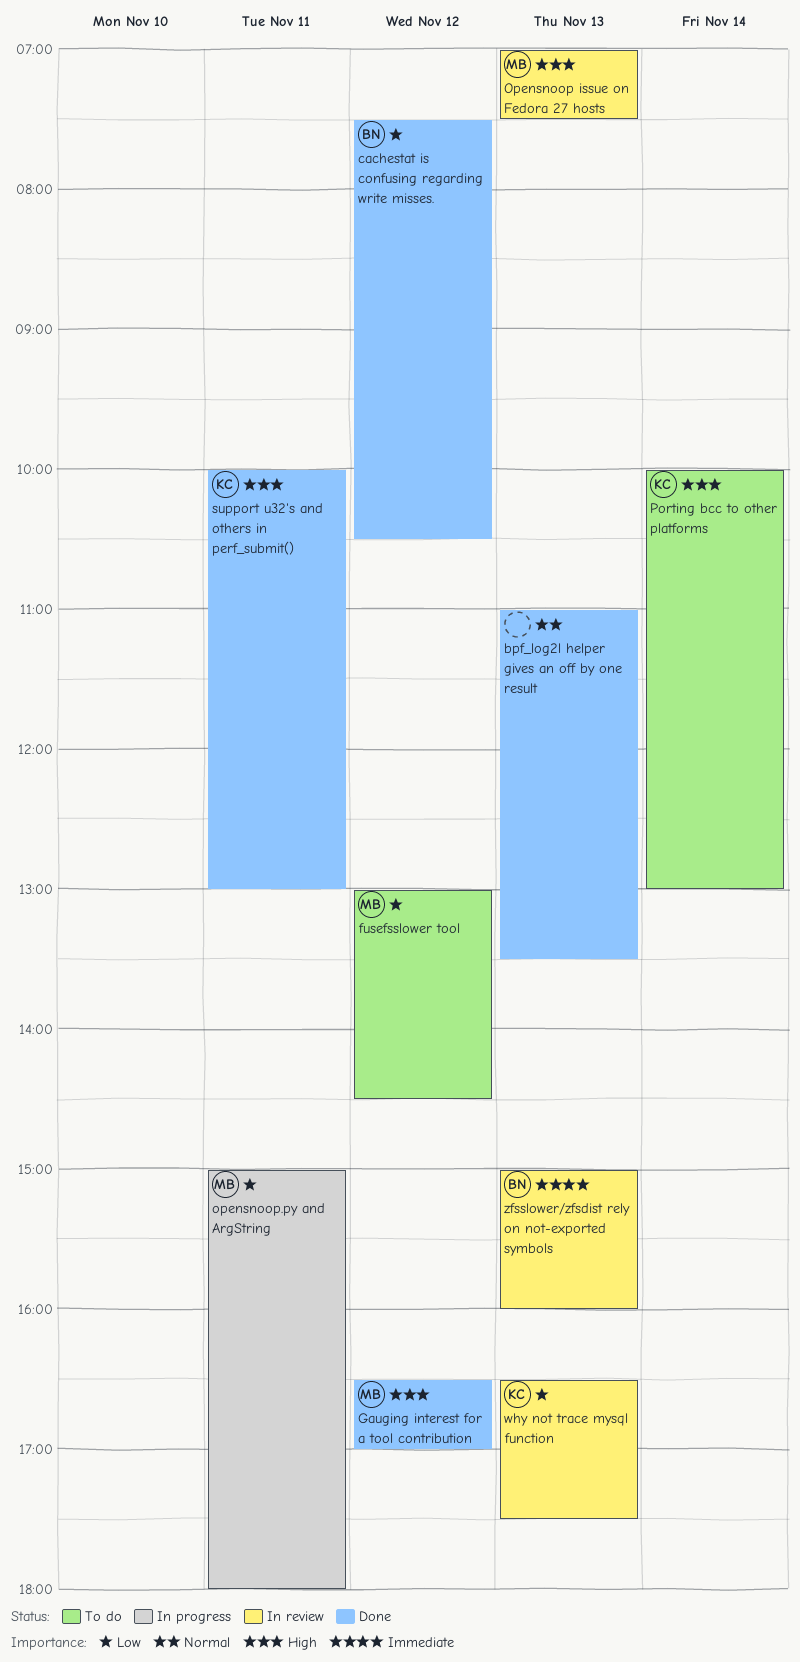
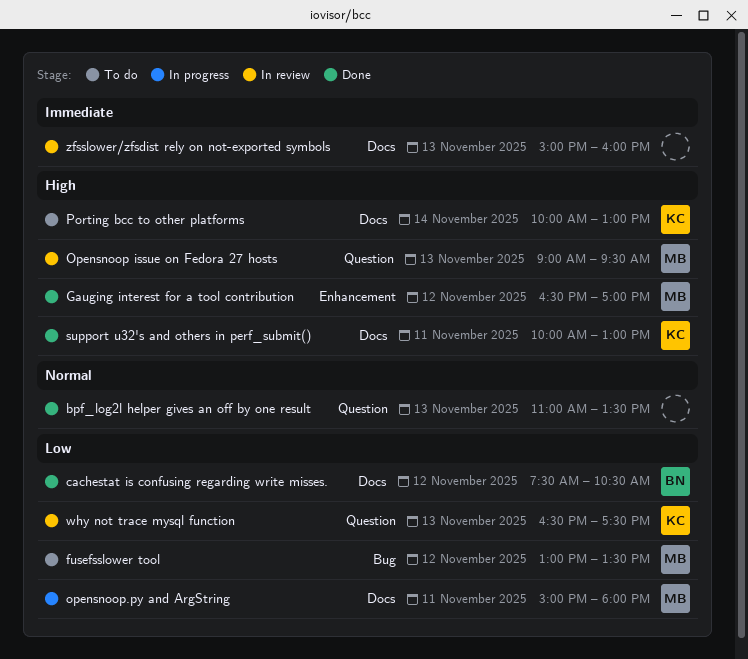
fusefsslower tool, ends: 14:30 -> 13:30
Opensnoop issue on Fedora 27 hosts, begins: 07:00 -> 09:00
Opensnoop issue on Fedora 27 hosts, ends: 07:30 -> 09:30
zfsslower/zfsdist rely on not-exported symbols, owner: BN -> none

